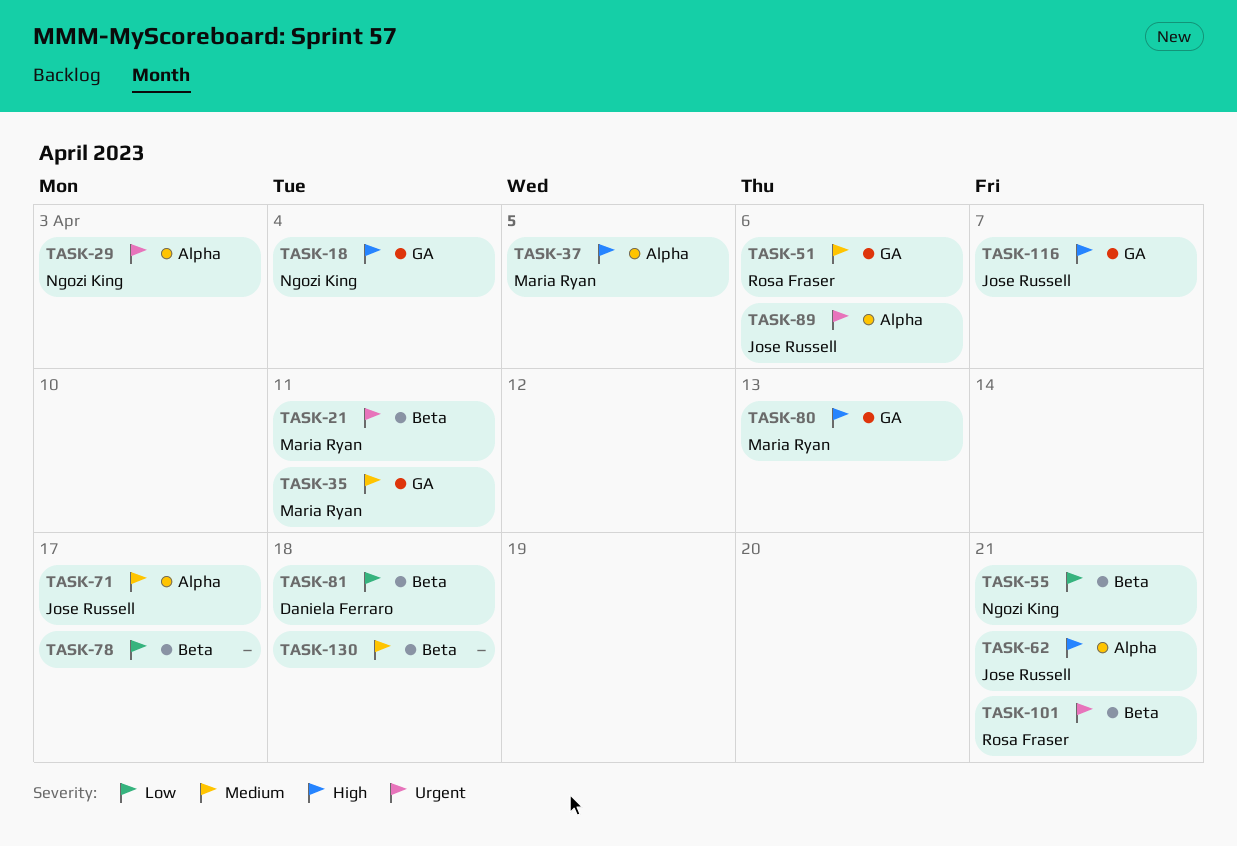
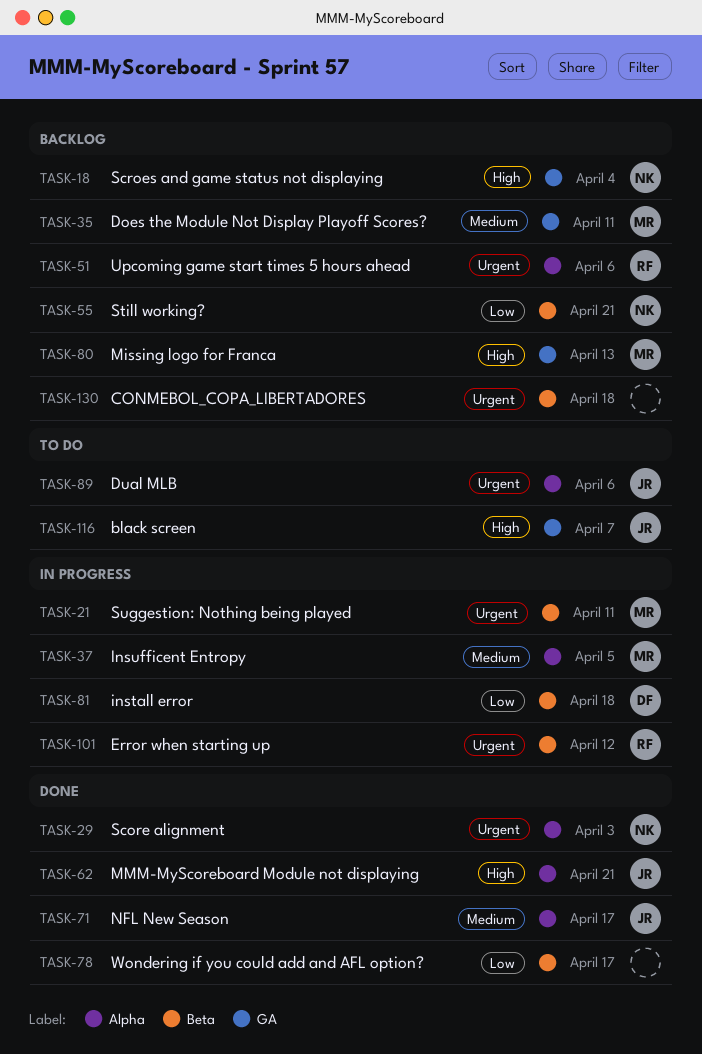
TASK-37, priority: High -> Medium
TASK-51, priority: Medium -> Urgent
TASK-51, label: GA -> Alpha
TASK-101, due: Apr 21 -> Apr 12
TASK-130, priority: Medium -> Urgent

